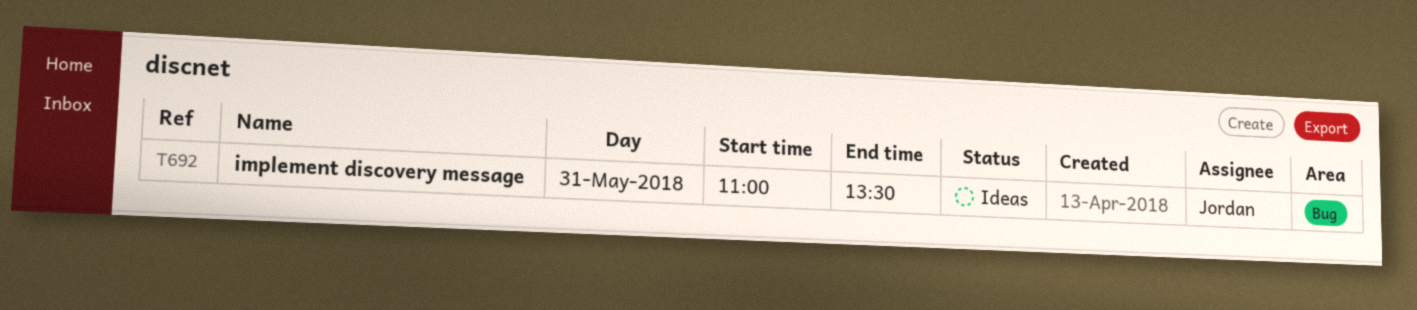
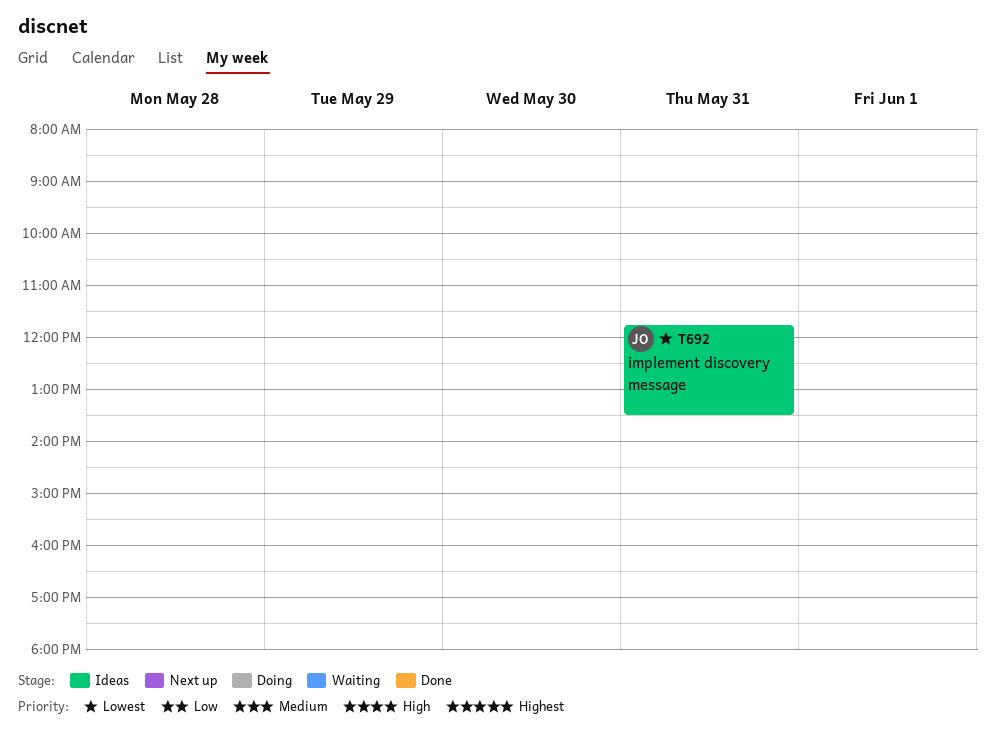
T692, begins: 11:00 -> 11:45

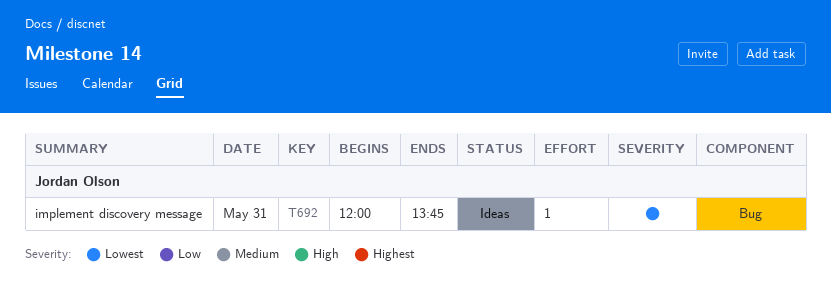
T692, begins: 11:45 -> 12:00
T692, ends: 13:30 -> 13:45

